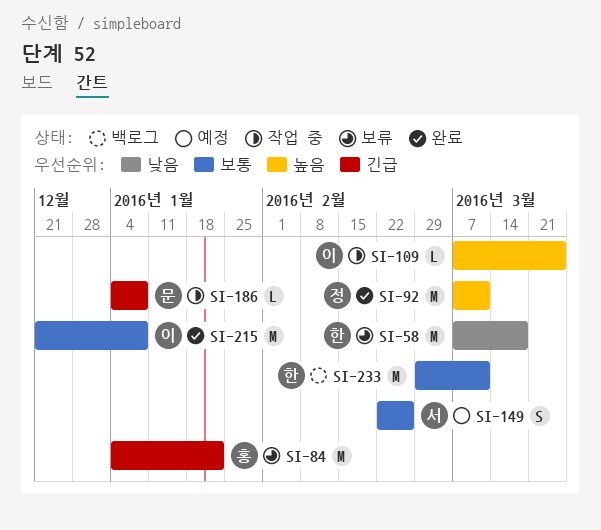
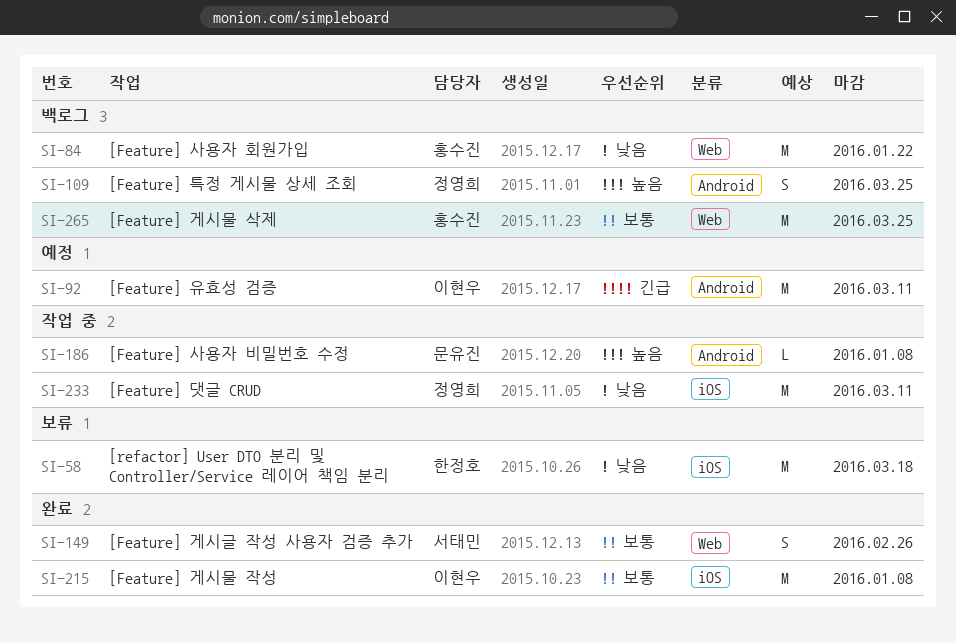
SI-84, status: 보류 -> 백로그
SI-84, priority: 긴급 -> 낮음
SI-92, status: 완료 -> 예정
SI-92, owner: 정영희 -> 이현우
SI-92, priority: 높음 -> 긴급
SI-109, status: 작업 중 -> 백로그
SI-109, owner: 이현우 -> 정영희
SI-109, estimate: L -> S
SI-149, status: 예정 -> 완료
SI-186, priority: 긴급 -> 높음
SI-233, status: 백로그 -> 작업 중
SI-233, owner: 한정호 -> 정영희
SI-233, priority: 보통 -> 낮음
SI-265: none -> present

